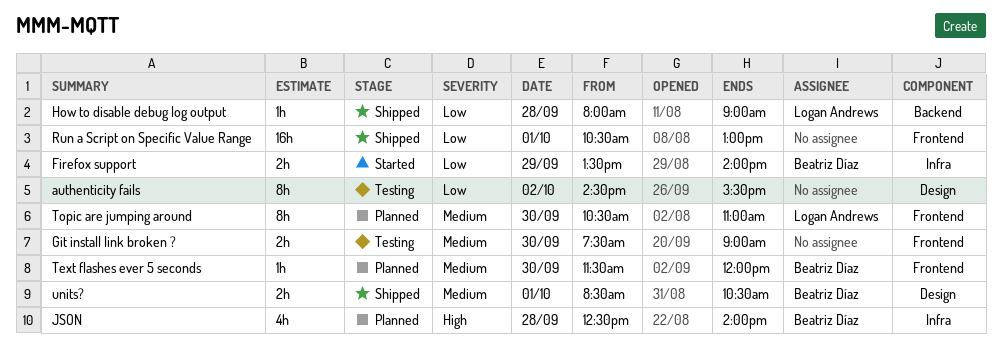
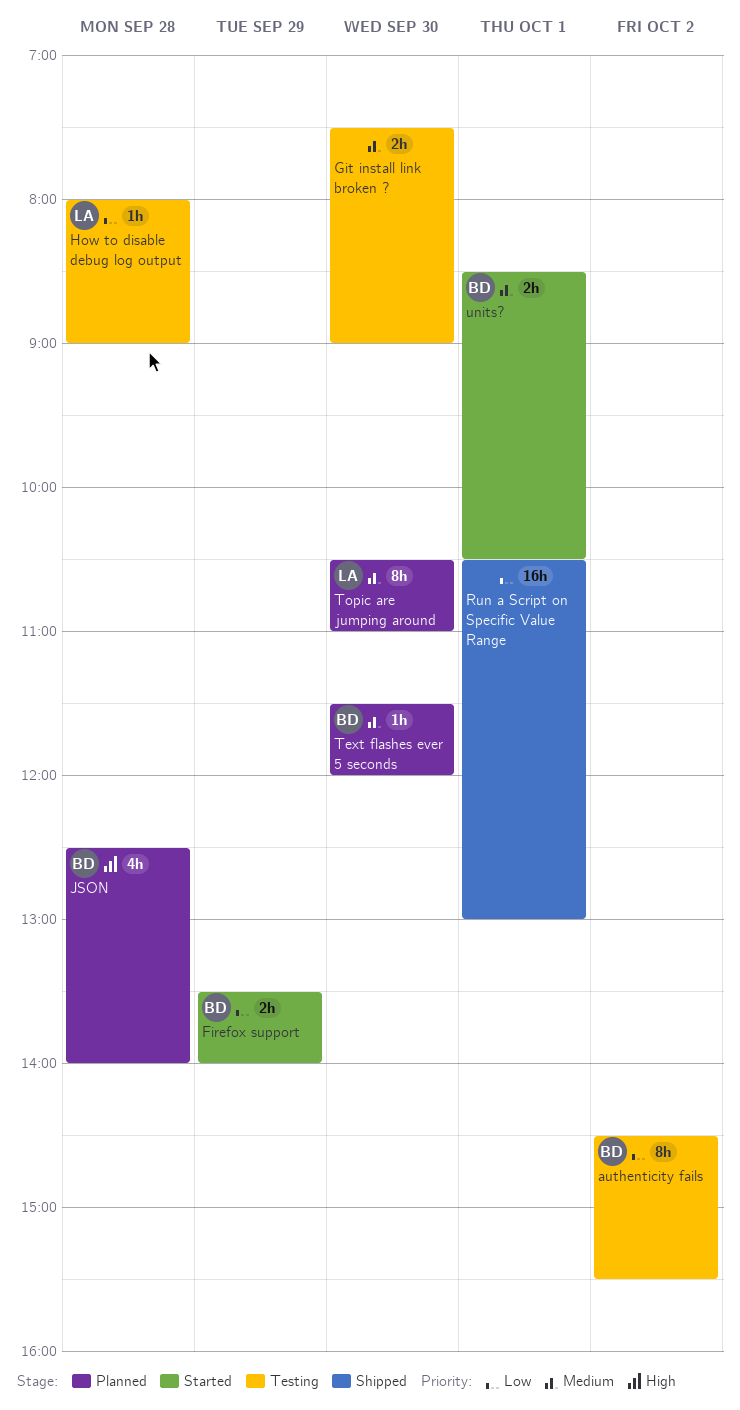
authenticity fails, owner: none -> Beatriz Díaz
How to disable debug log output, status: Shipped -> Testing
units?, status: Shipped -> Started

